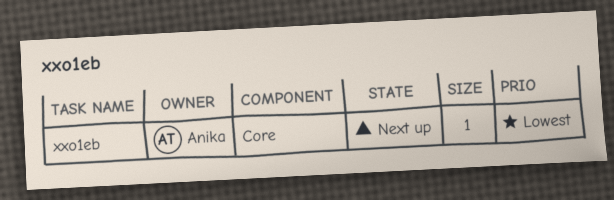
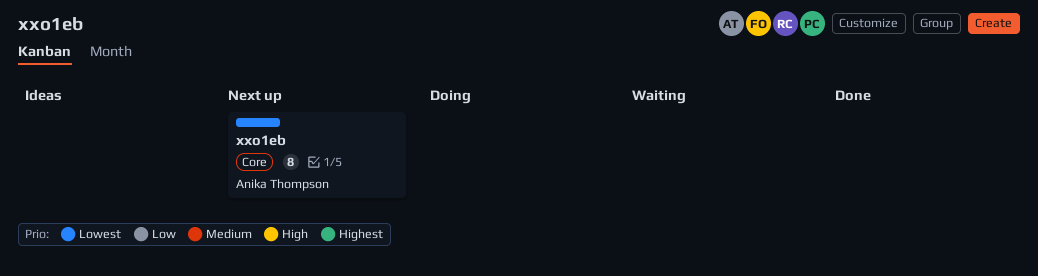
xxo1eb, estimate: 1 -> 8

